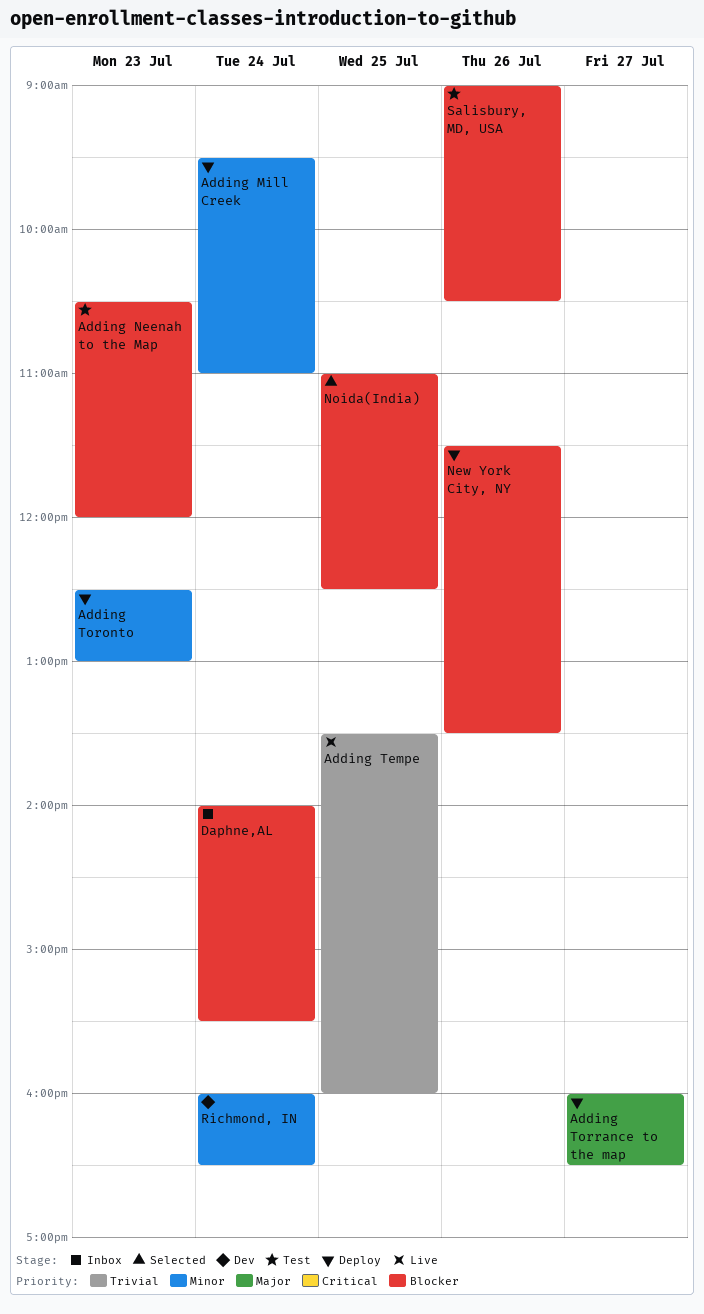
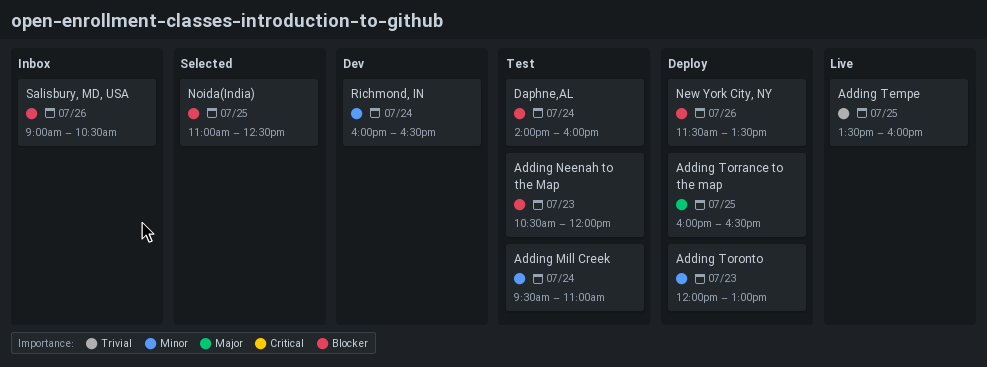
Adding Mill Creek, status: Deploy -> Test
Adding Toronto, begins: 12:30 -> 12:00
Adding Torrance to the map, day: Jul 27 -> Jul 25
Daphne,AL, status: Inbox -> Test
Daphne,AL, ends: 15:30 -> 16:00
Salisbury, MD, USA, status: Test -> Inbox

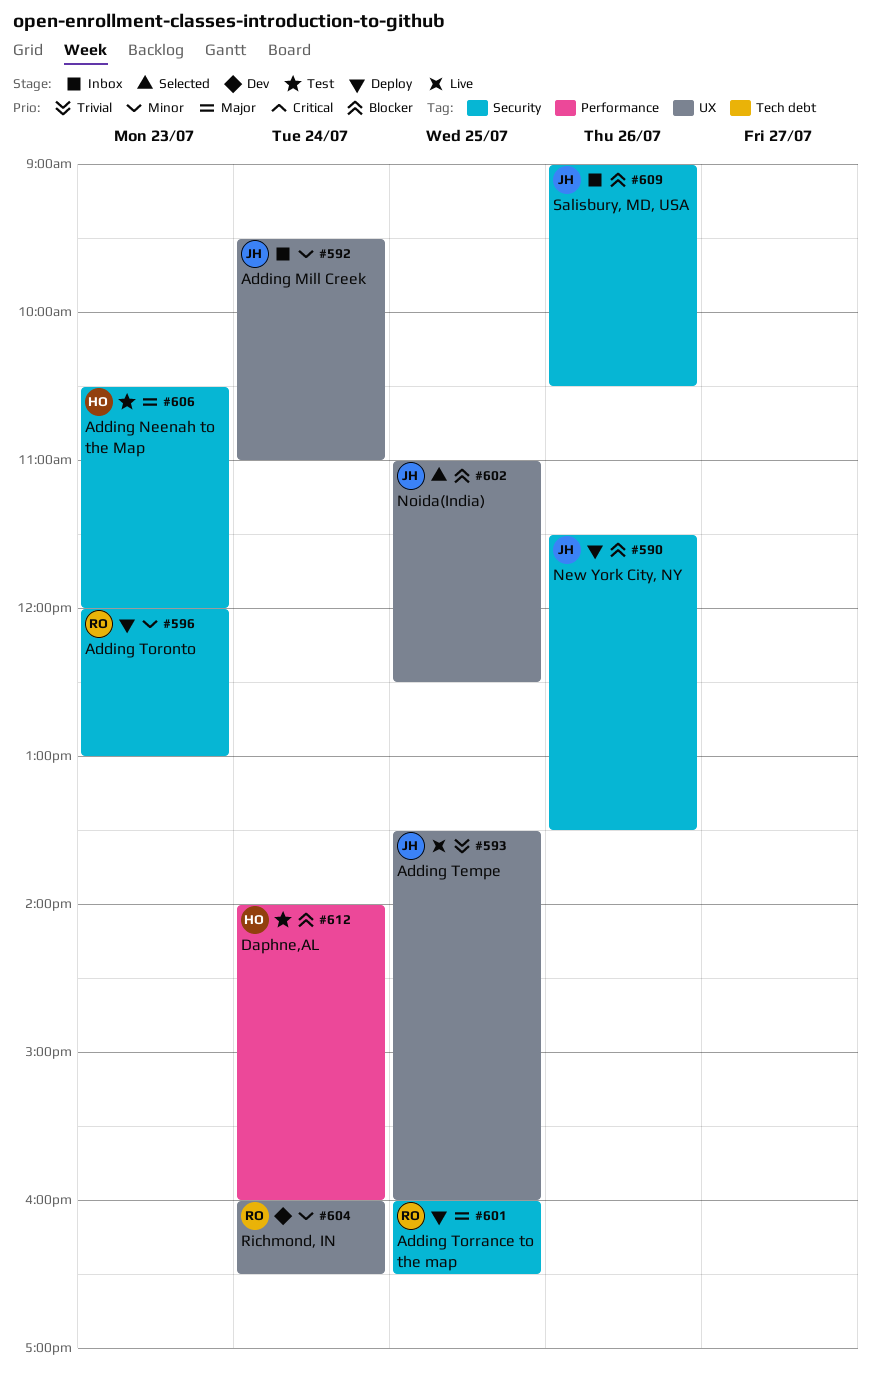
Adding Mill Creek, status: Test -> Inbox
Adding Neenah to the Map, priority: Blocker -> Major

